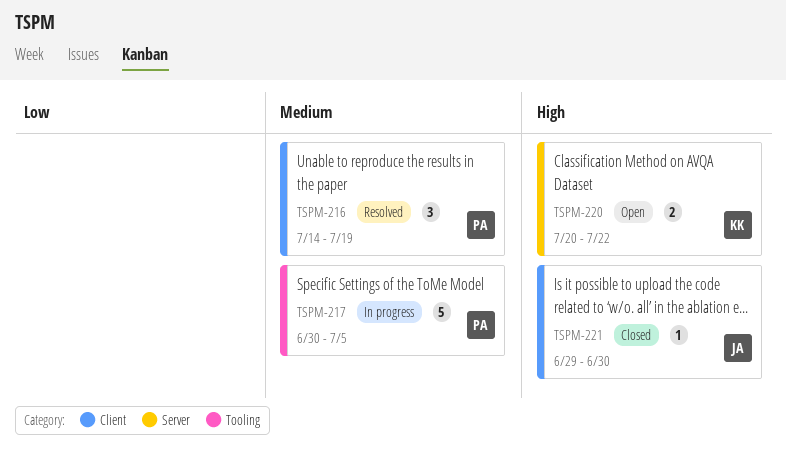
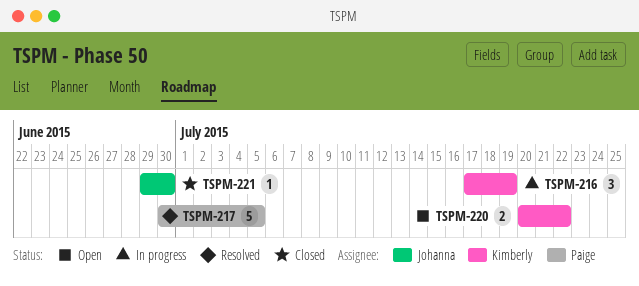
TSPM-216, status: Resolved -> In progress
TSPM-216, owner: Paige -> Kimberly
TSPM-216, start: Jul 14 -> Jul 17
TSPM-217, status: In progress -> Resolved

